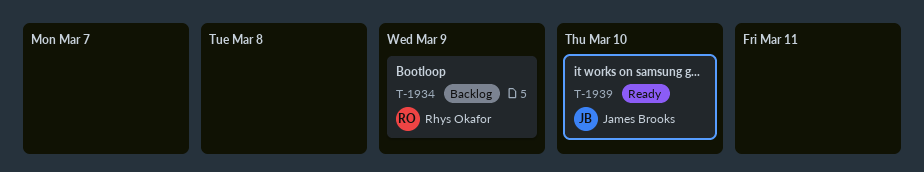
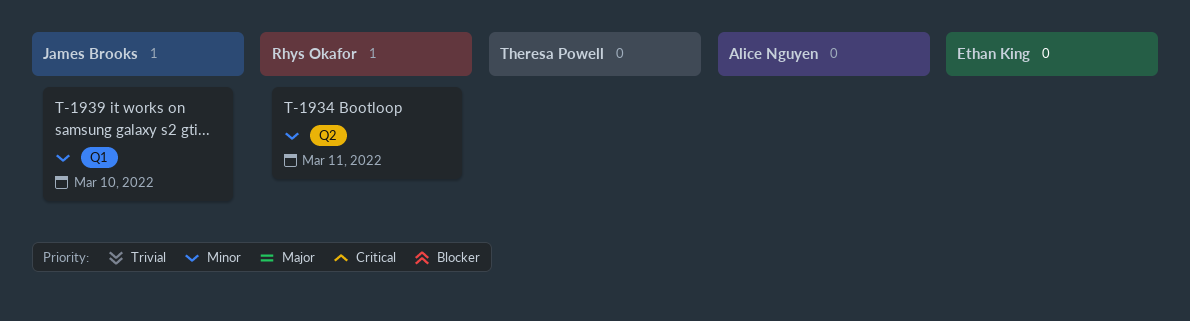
T-1934, due: Mar 9 -> Mar 11

